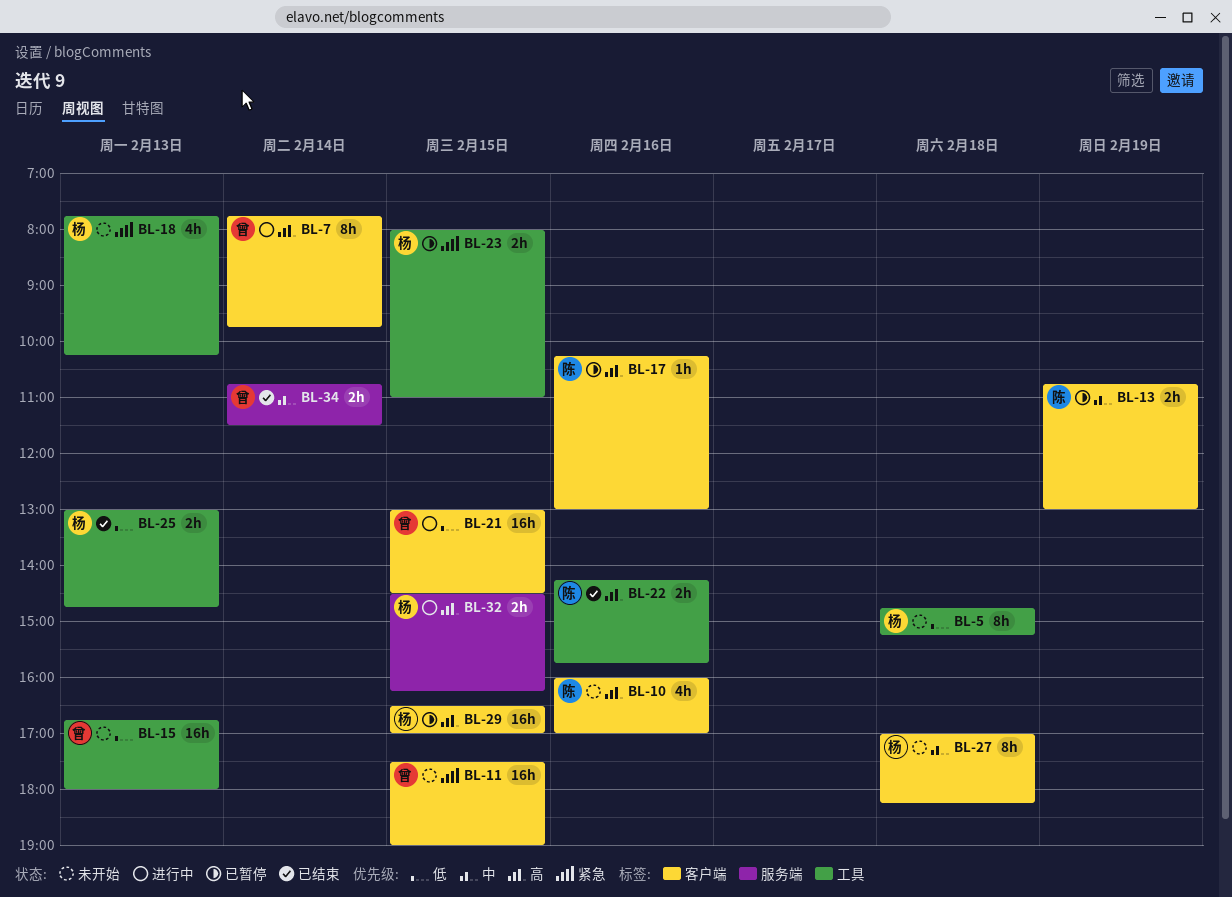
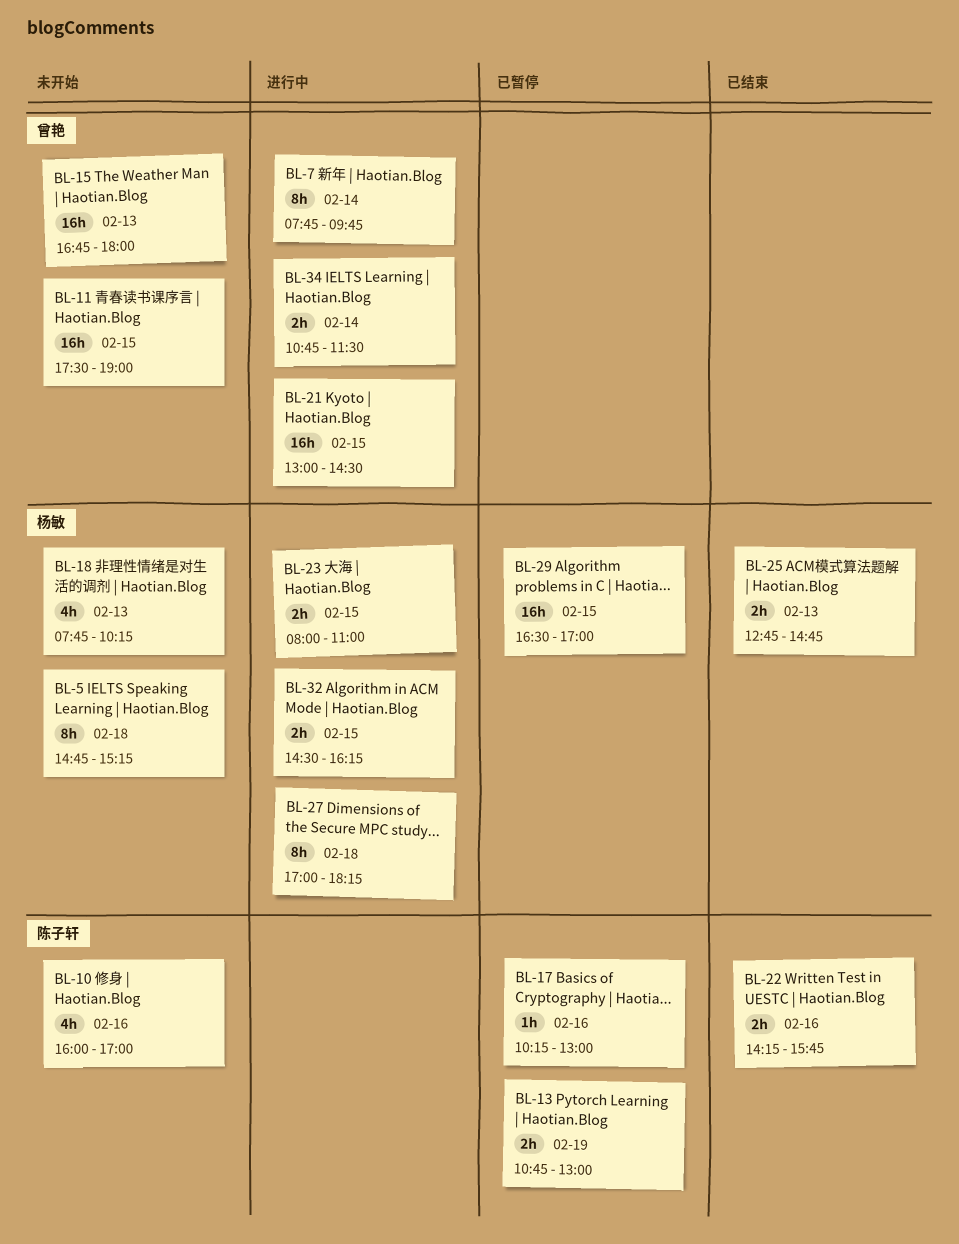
BL-23, status: 已暂停 -> 进行中
BL-25, begins: 13:00 -> 12:45
BL-27, status: 未开始 -> 进行中
BL-34, status: 已结束 -> 进行中

